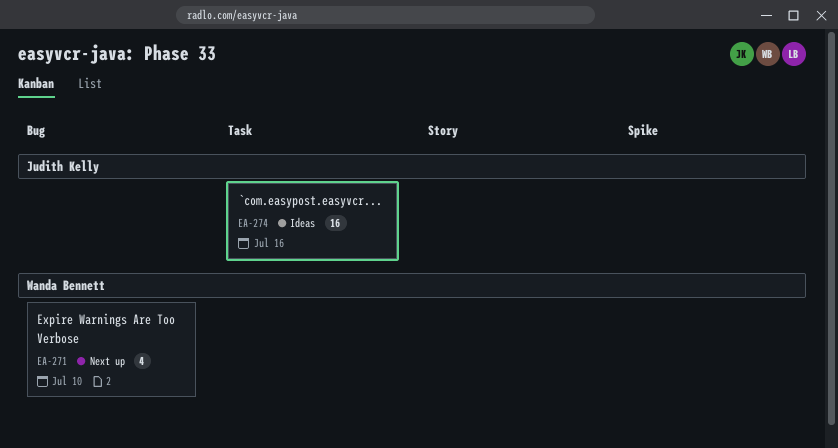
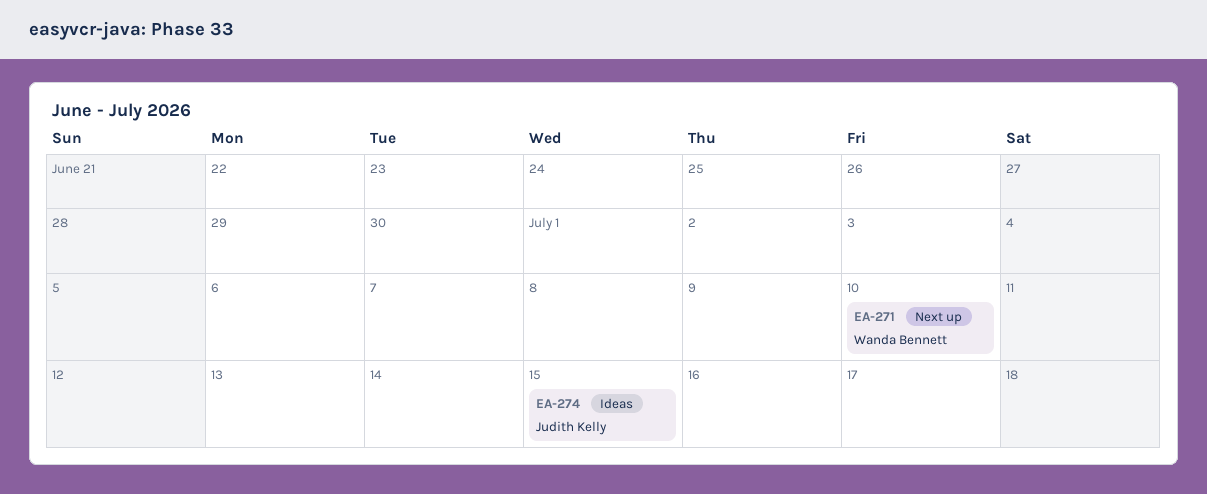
EA-274, due: Jul 16 -> Jul 15

